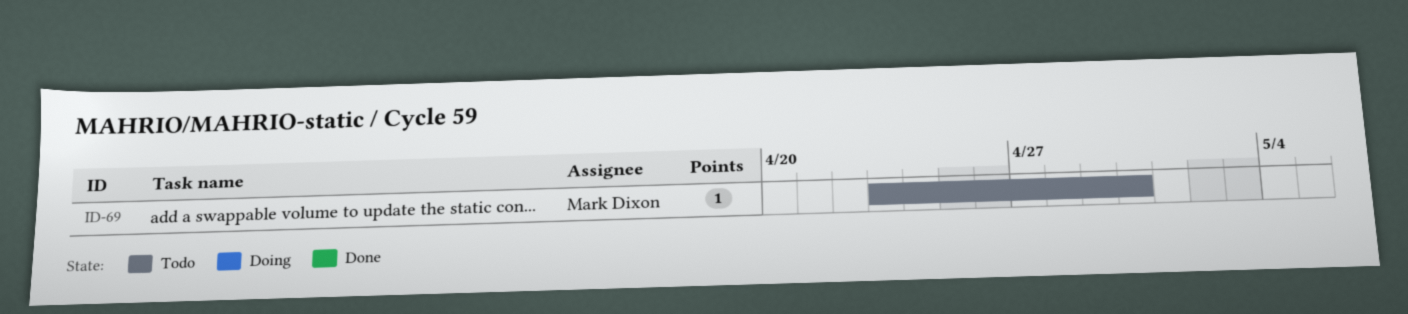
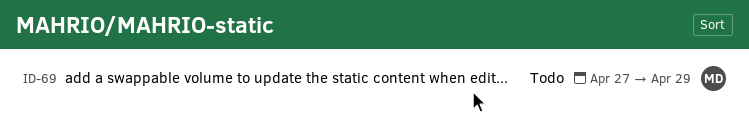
ID-69, start: Apr 23 -> Apr 27
ID-69, due: Apr 30 -> Apr 29

